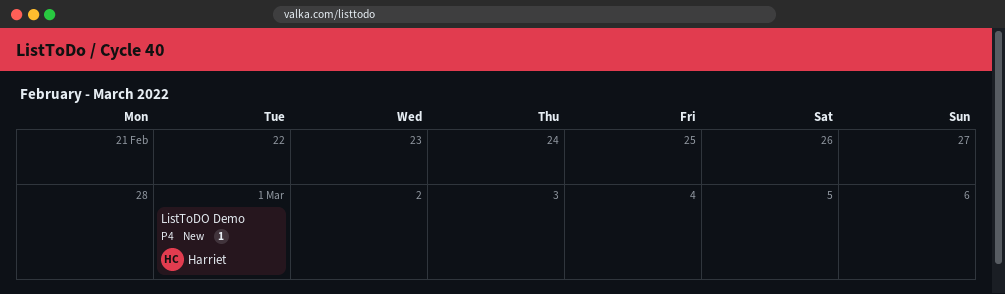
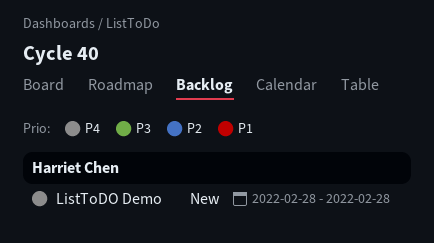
ListToDO Demo, due: Mar 1 -> Feb 28

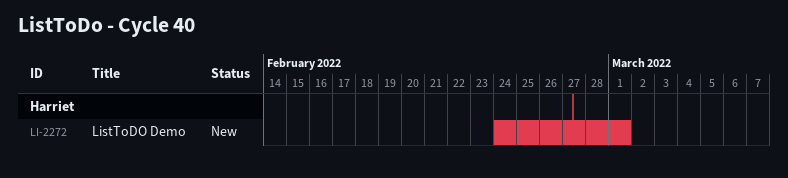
ListToDO Demo, start: Feb 28 -> Feb 24
ListToDO Demo, due: Feb 28 -> Mar 1

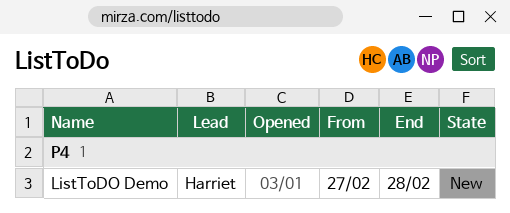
ListToDO Demo, start: Feb 24 -> Feb 27
ListToDO Demo, due: Mar 1 -> Feb 28

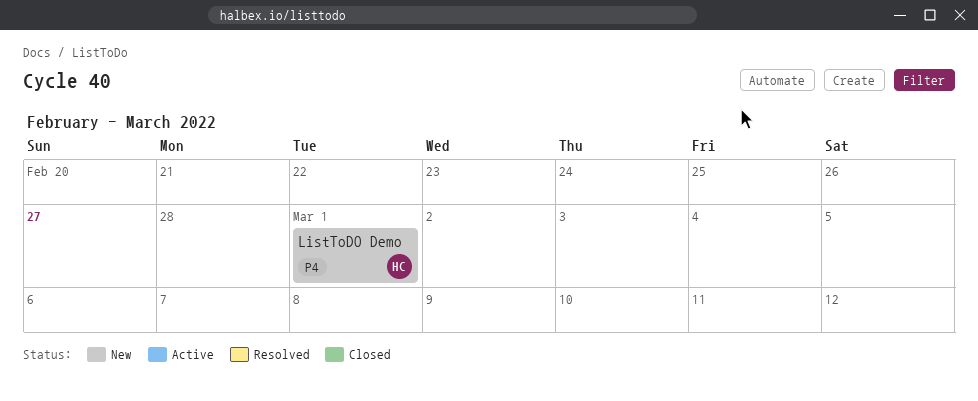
ListToDO Demo, due: Feb 28 -> Mar 1

